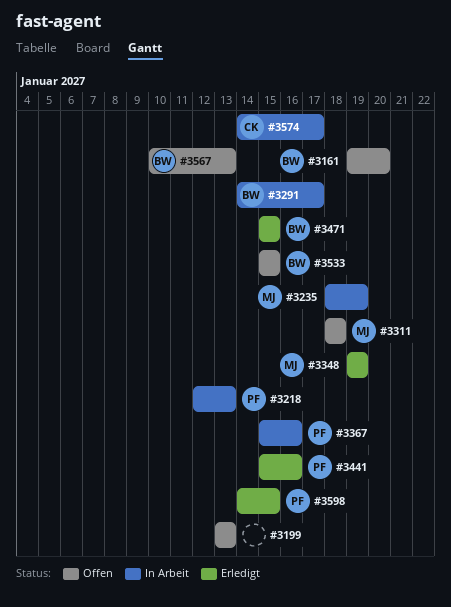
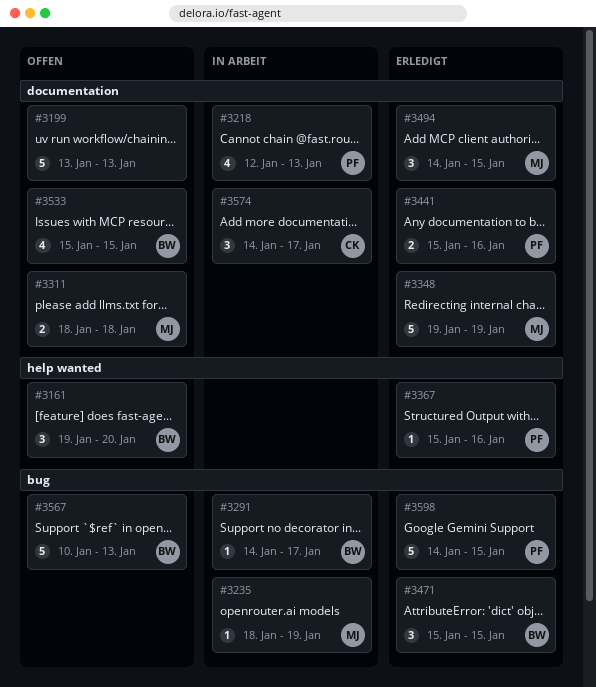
#3367, status: In Arbeit -> Erledigt
#3494: none -> present

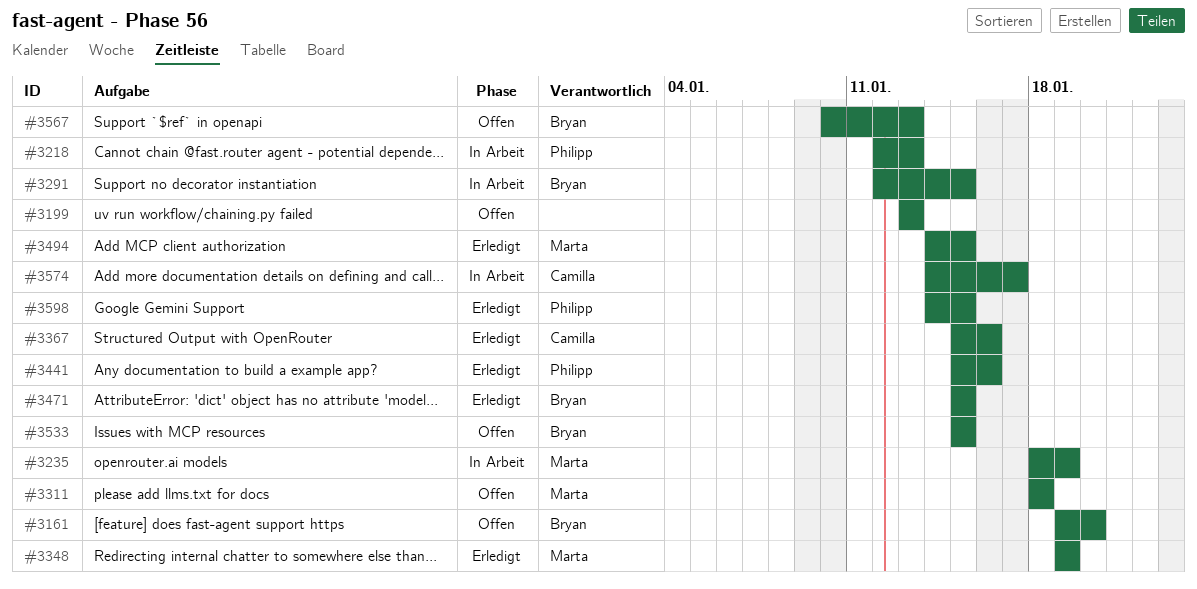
#3291, start: Jan 14 -> Jan 12
#3291, due: Jan 17 -> Jan 15
#3367, owner: Philipp -> Camilla

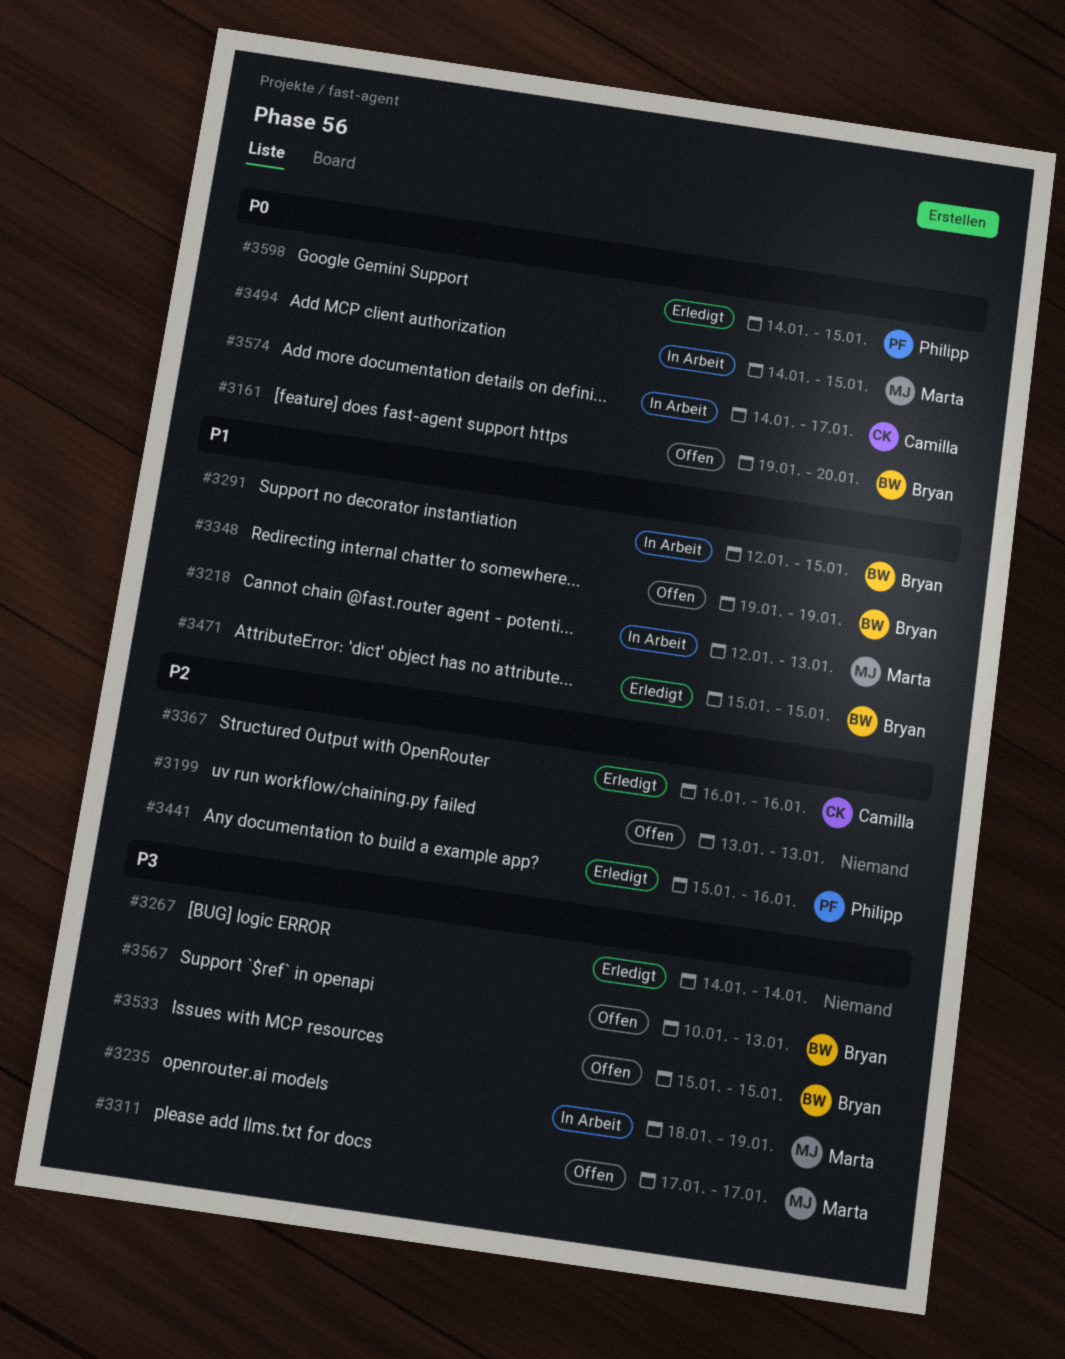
#3218, owner: Philipp -> Marta
#3267: none -> present
#3311, start: Jan 18 -> Jan 17
#3311, due: Jan 18 -> Jan 17
#3348, status: Erledigt -> Offen
#3348, owner: Marta -> Bryan
#3367, start: Jan 15 -> Jan 16
#3494, status: Erledigt -> In Arbeit

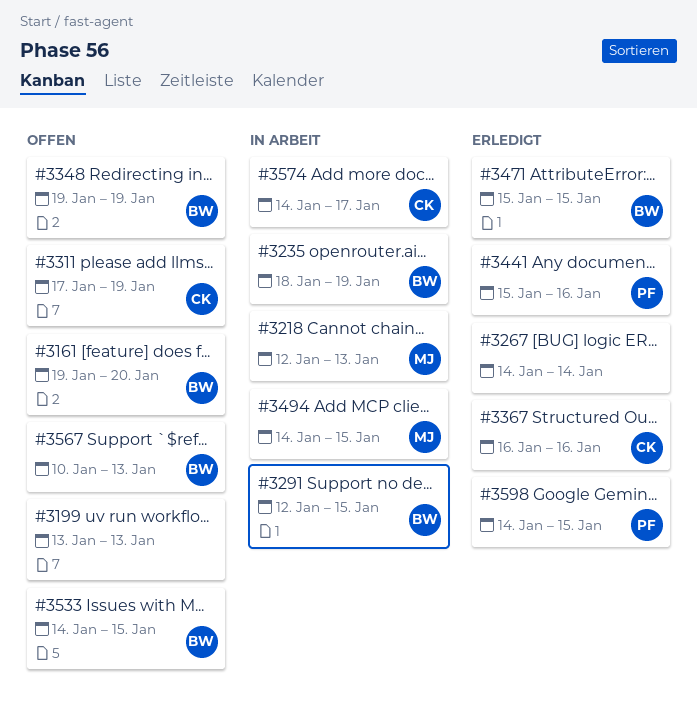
#3235, owner: Marta -> Bryan
#3311, owner: Marta -> Camilla
#3311, due: Jan 17 -> Jan 19
#3533, start: Jan 15 -> Jan 14

